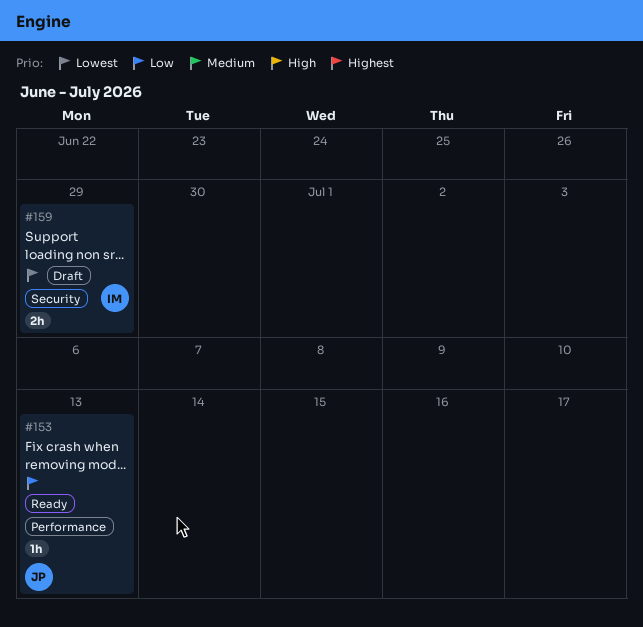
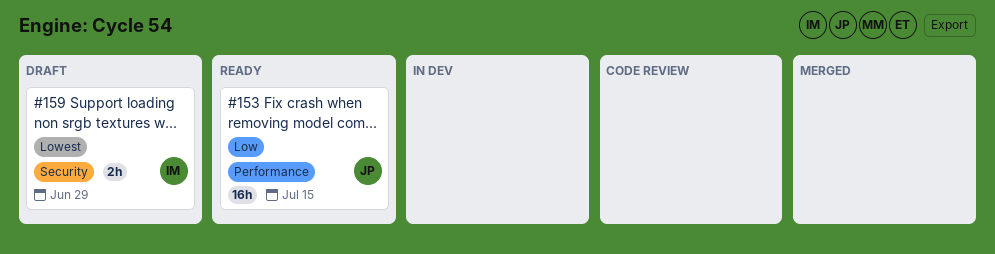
#153, estimate: 1h -> 16h
#153, due: Jul 13 -> Jul 15

